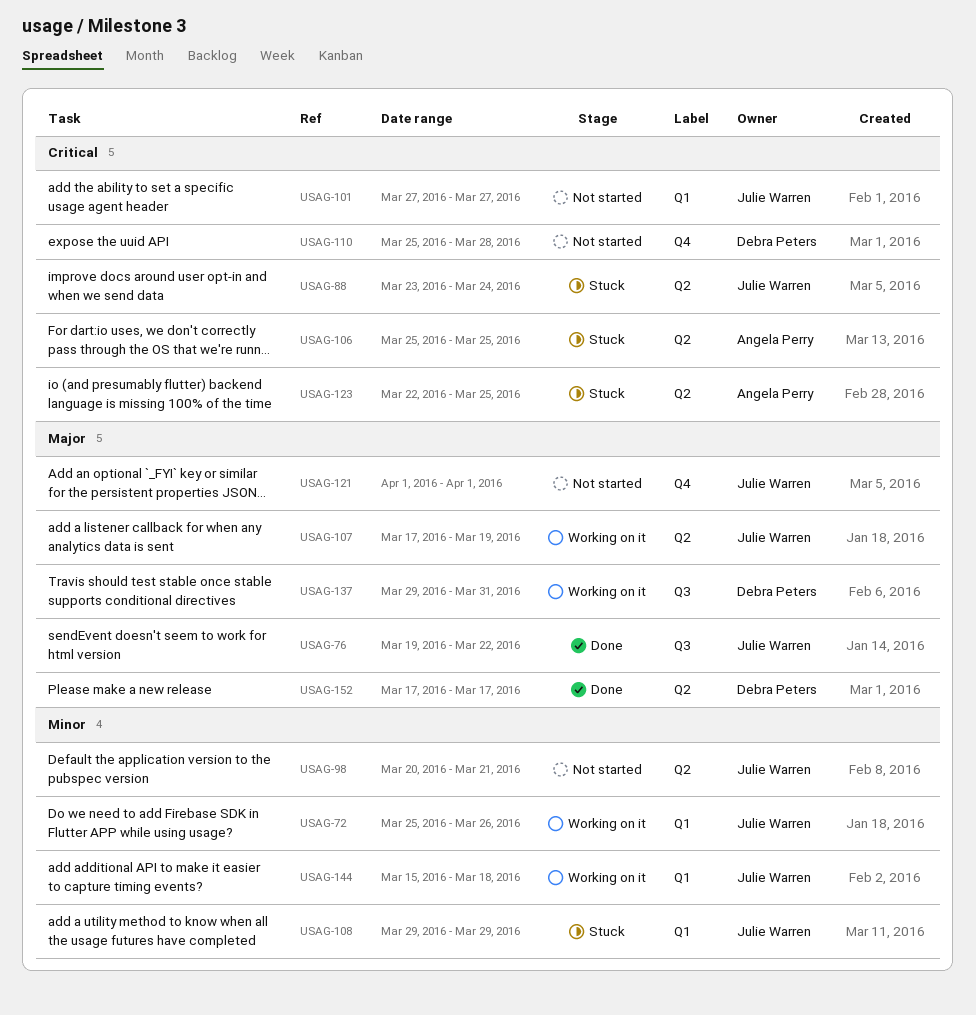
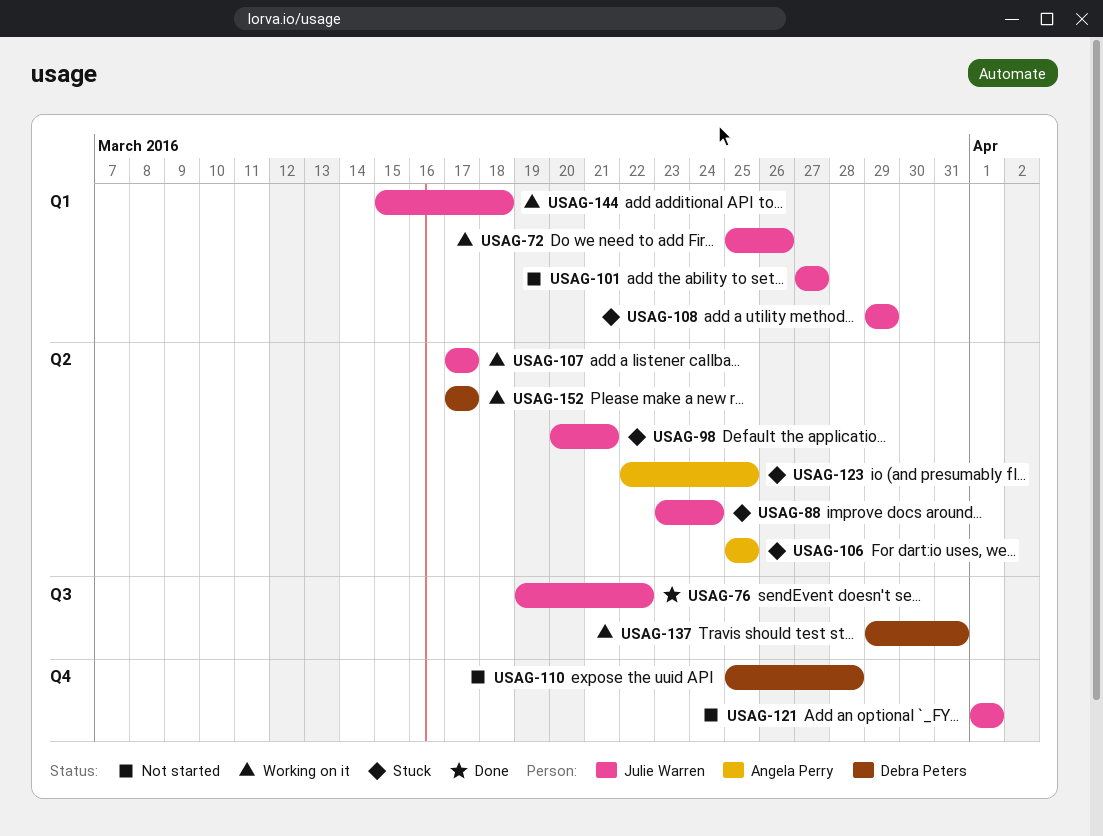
USAG-98, status: Not started -> Stuck
USAG-107, due: Mar 19 -> Mar 17
USAG-152, status: Done -> Working on it

